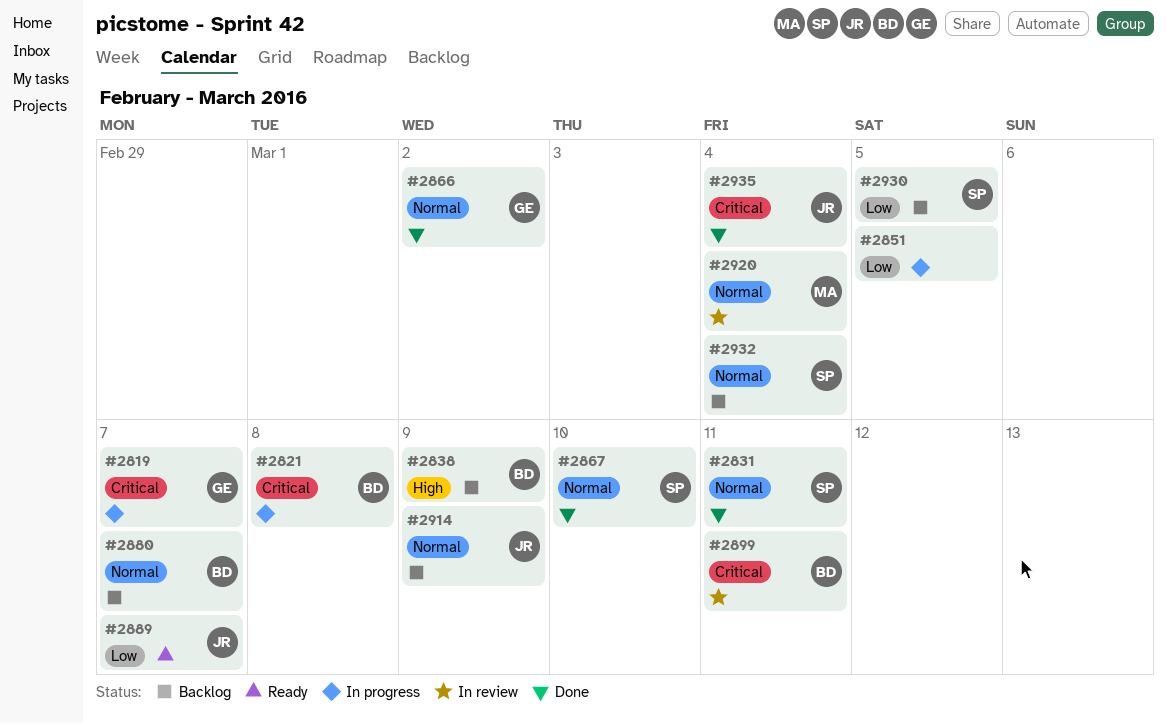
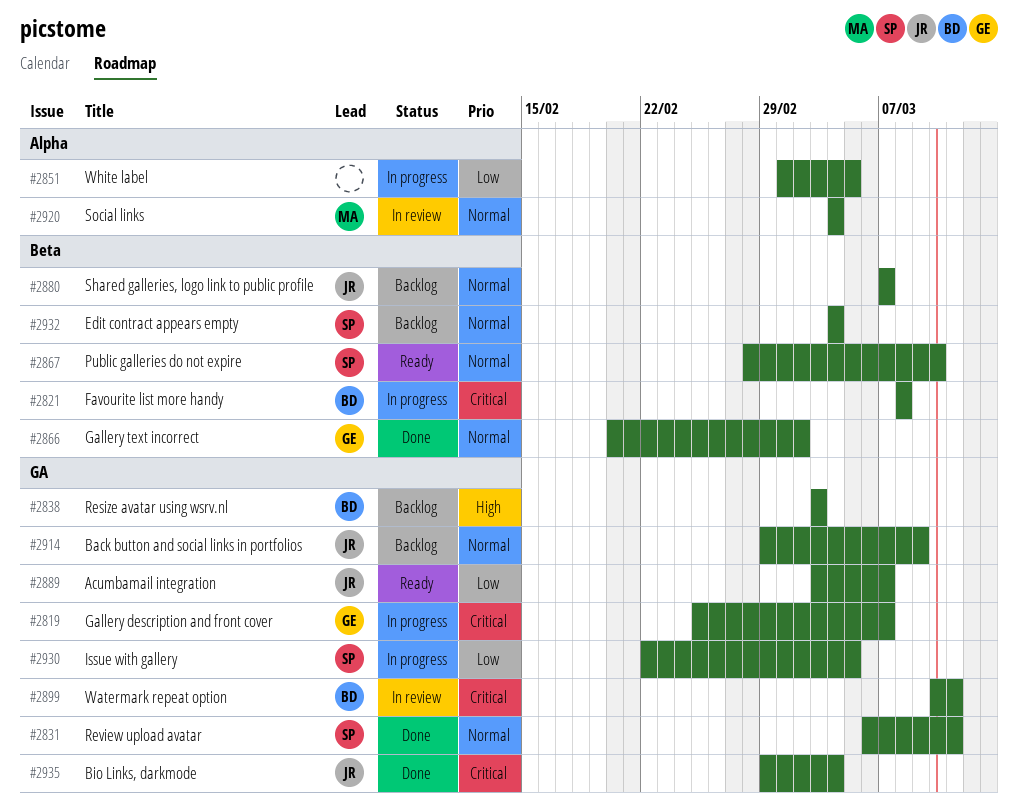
#2838, due: Mar 9 -> Mar 3
#2867, status: Done -> Ready
#2880, owner: BD -> JR
#2930, status: Backlog -> In progress

